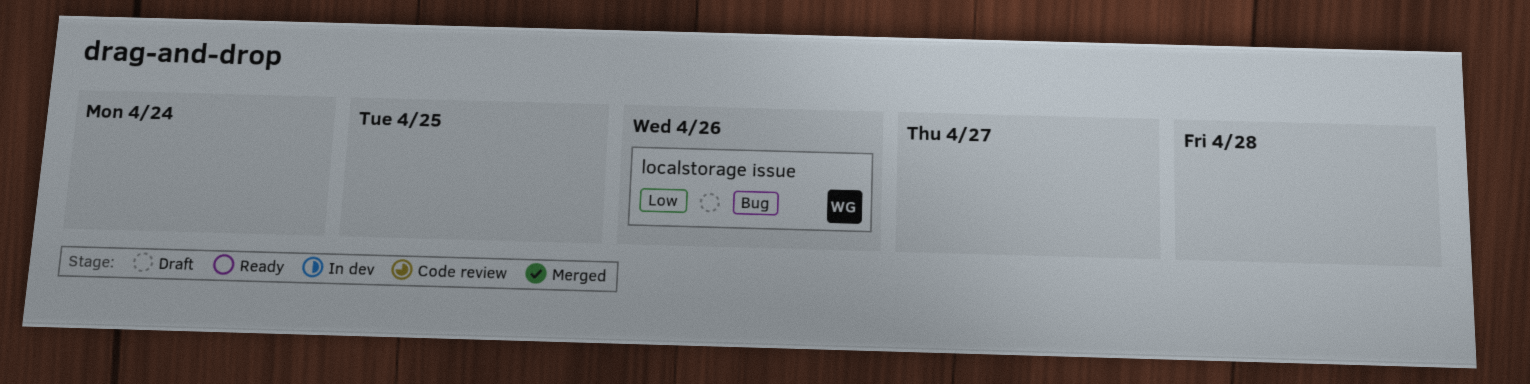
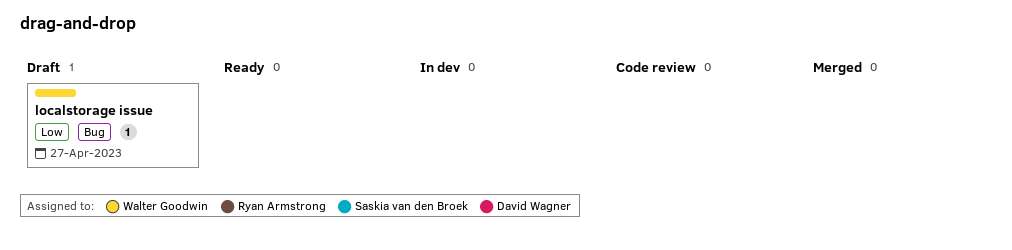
localstorage issue, due: Apr 26 -> Apr 27

